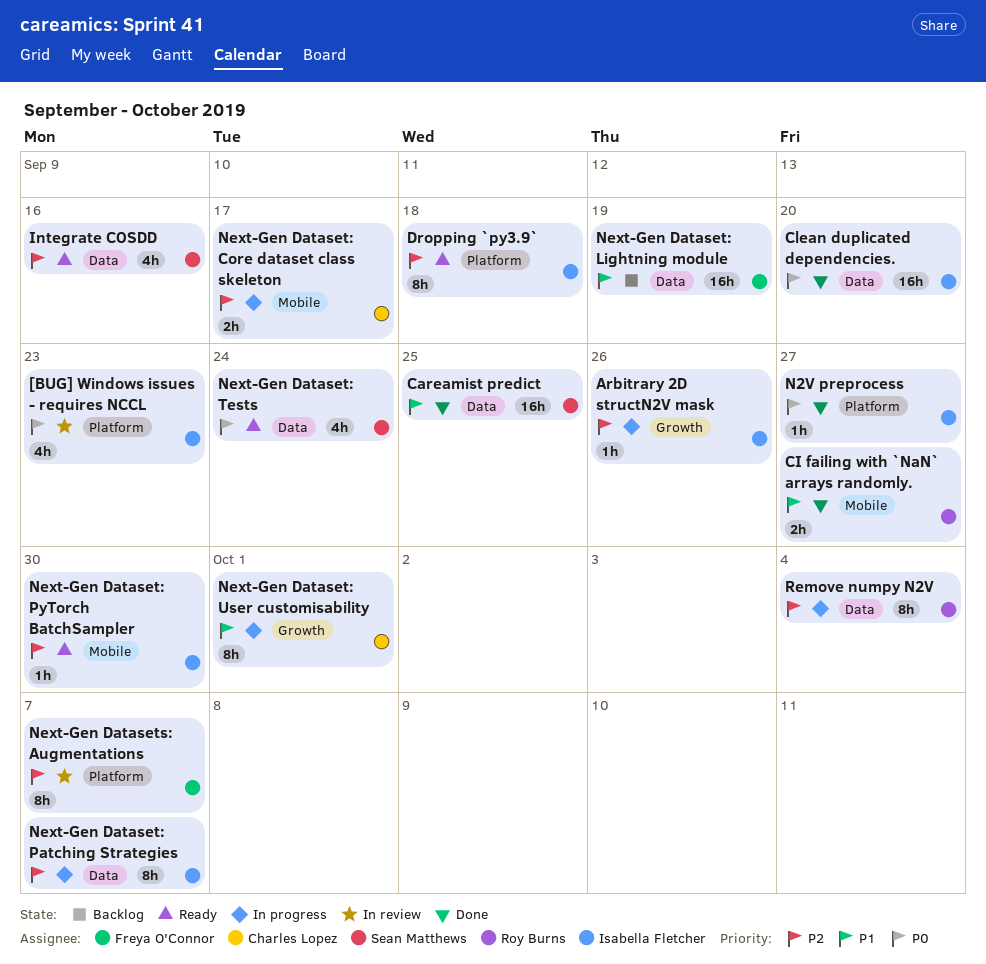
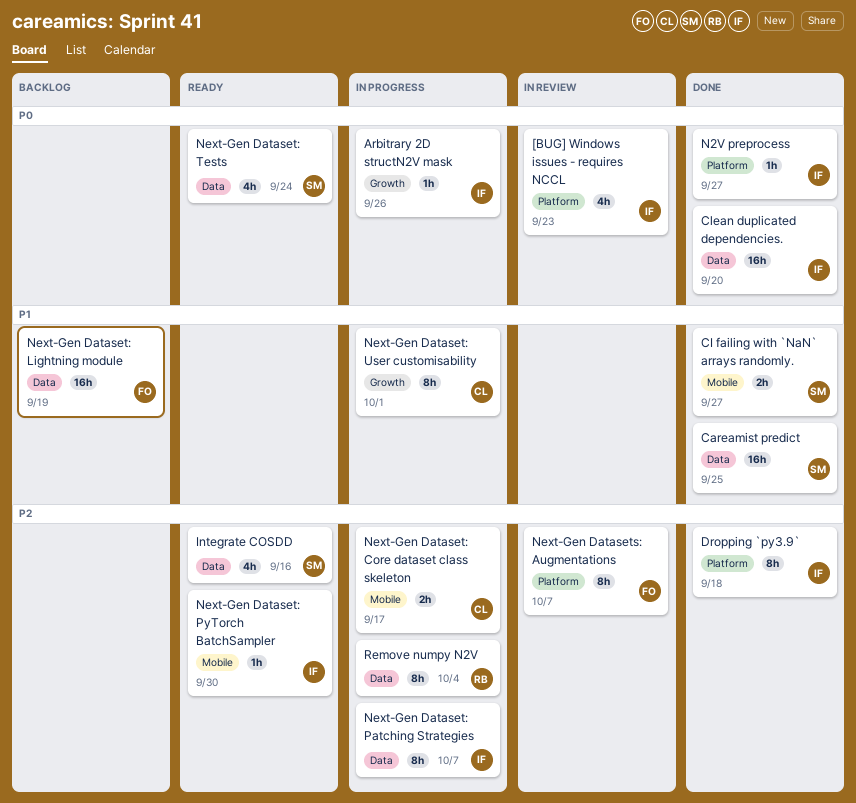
Arbitrary 2D structN2V mask, priority: P2 -> P0
CI failing with `NaN` arrays randomly., owner: Roy Burns -> Sean Matthews
Dropping `py3.9`, status: Ready -> Done

